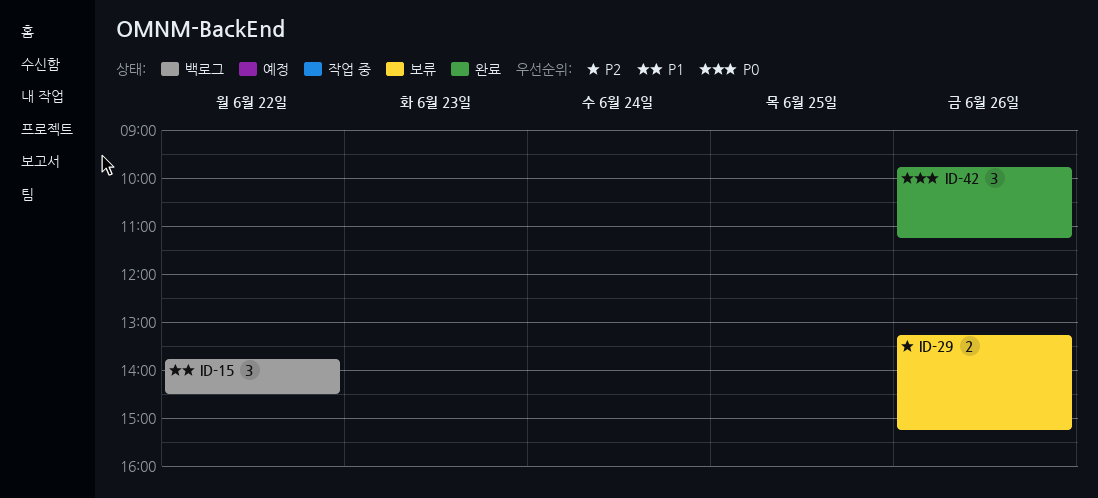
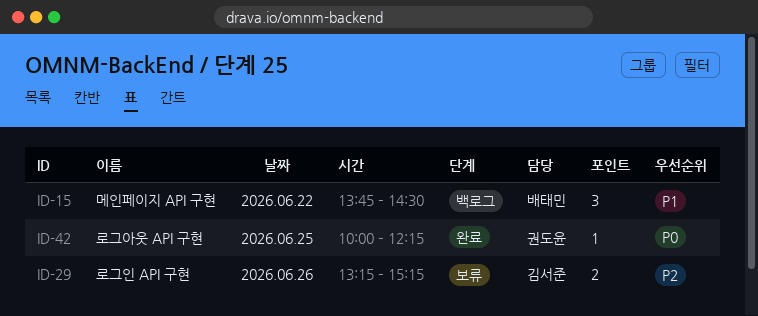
ID-42, estimate: 3 -> 1
ID-42, day: Jun 26 -> Jun 25
ID-42, begins: 09:45 -> 10:00
ID-42, ends: 11:15 -> 12:15

